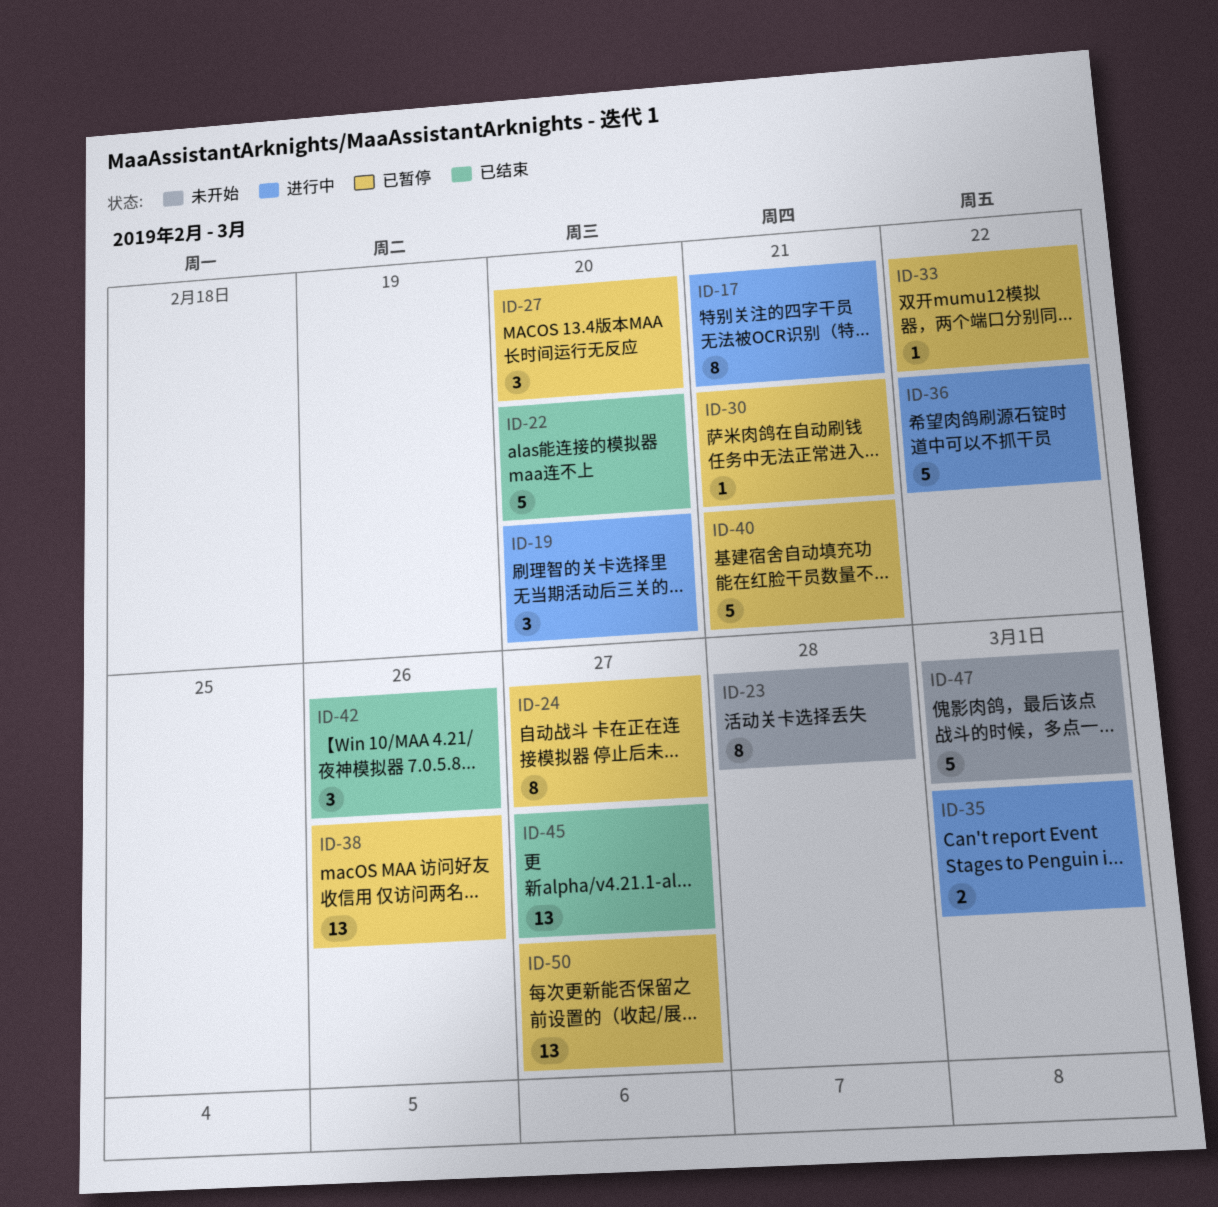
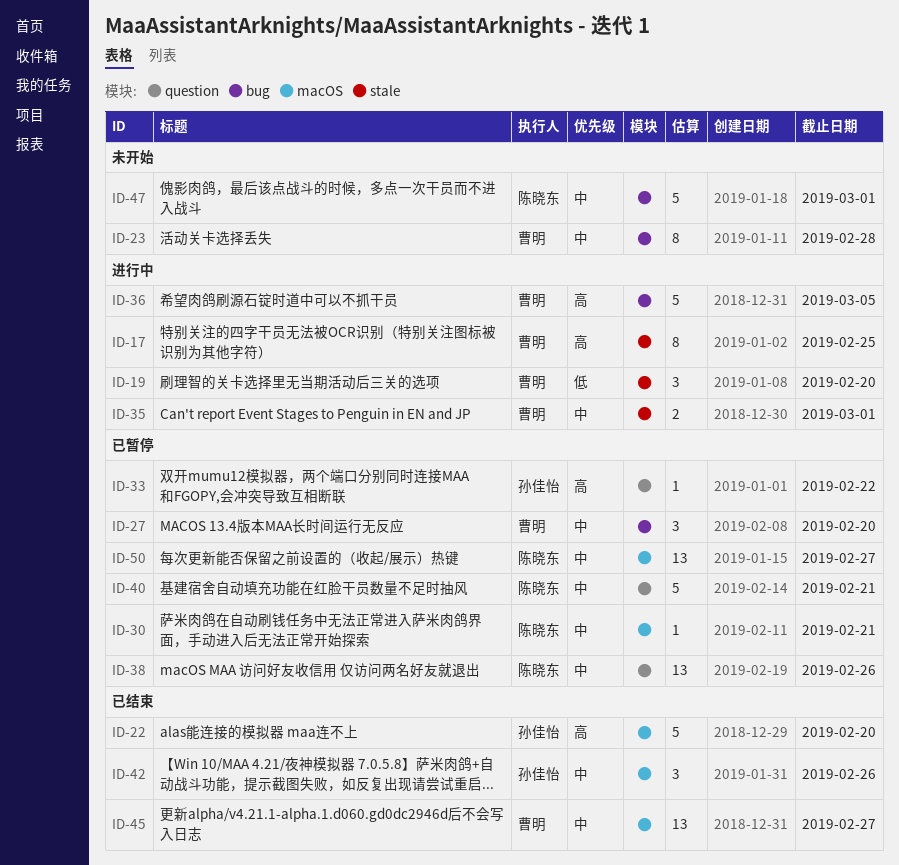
ID-17, due: Feb 21 -> Feb 25
ID-24: present -> none
ID-36, due: Feb 22 -> Mar 5

